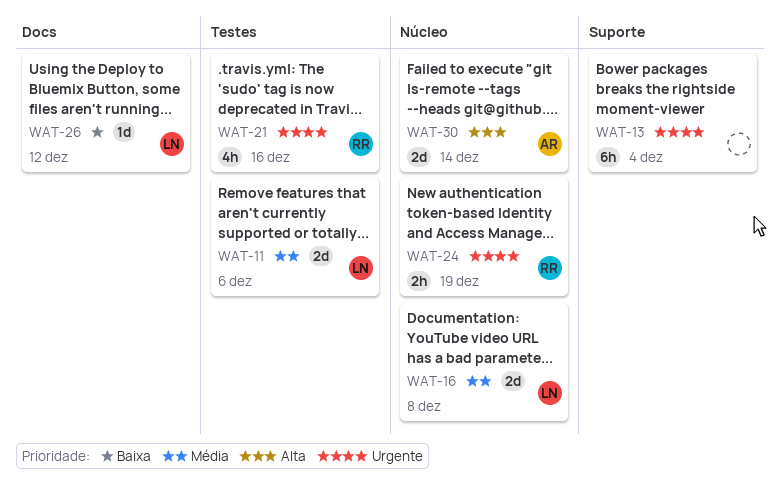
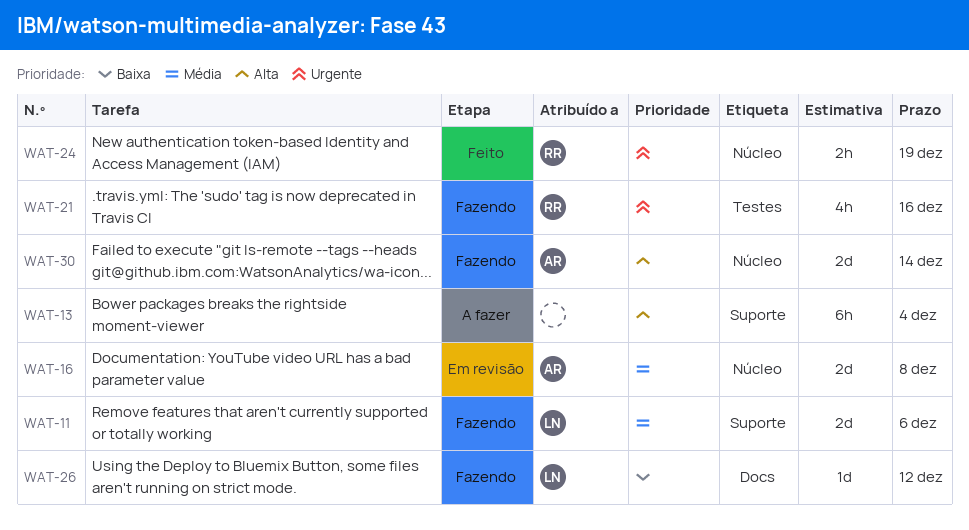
WAT-11, label: Testes -> Suporte
WAT-13, priority: Urgente -> Alta
WAT-16, owner: LN -> AR

